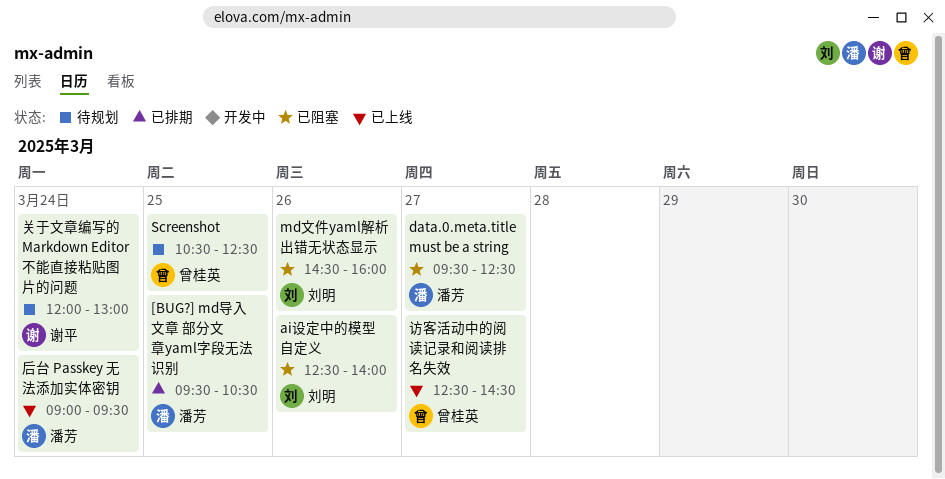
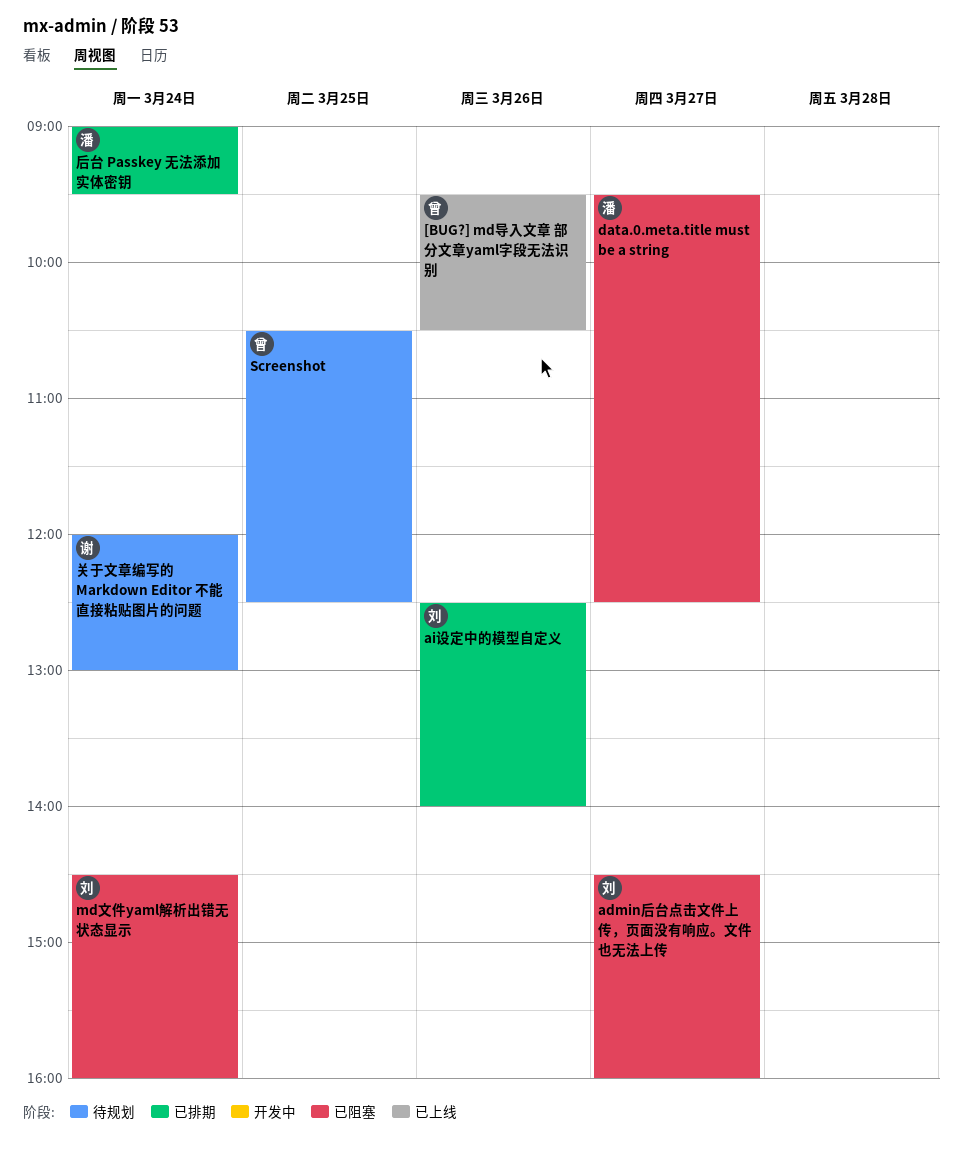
[BUG?] md导入文章 部分文章yaml字段无法识别, status: 已排期 -> 已上线
[BUG?] md导入文章 部分文章yaml字段无法识别, owner: 潘芳 -> 曾桂英
[BUG?] md导入文章 部分文章yaml字段无法识别, day: Mar 25 -> Mar 26
admin后台点击文件上传，页面没有响应。文件也无法上传: none -> present
ai设定中的模型自定义, status: 已阻塞 -> 已排期
md文件yaml解析出错无状态显示, day: Mar 26 -> Mar 24
后台 Passkey 无法添加实体密钥, status: 已上线 -> 已排期
访客活动中的阅读记录和阅读排名失效: present -> none

